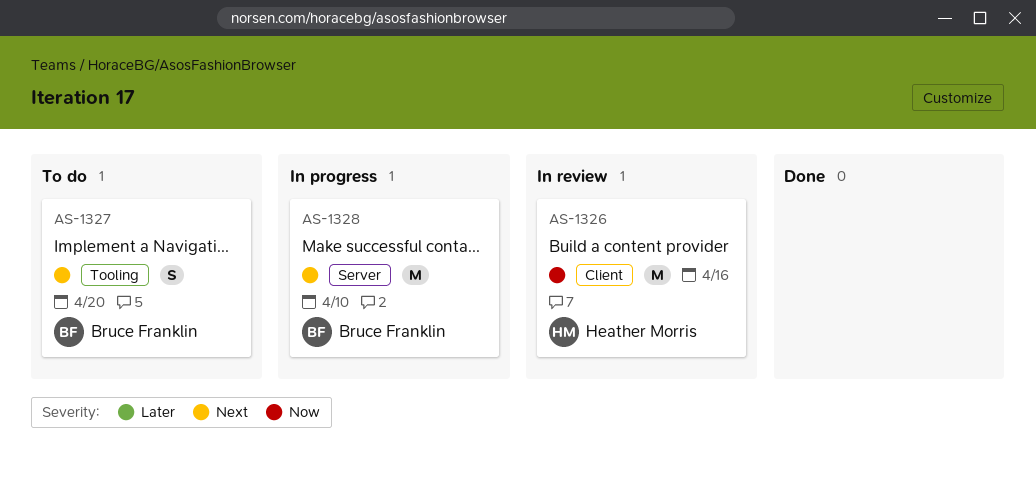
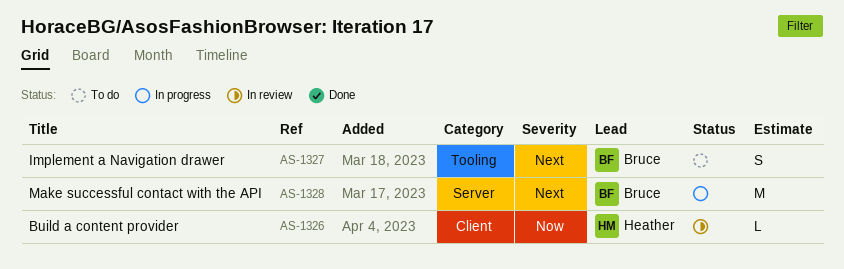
AS-1326, estimate: M -> L

